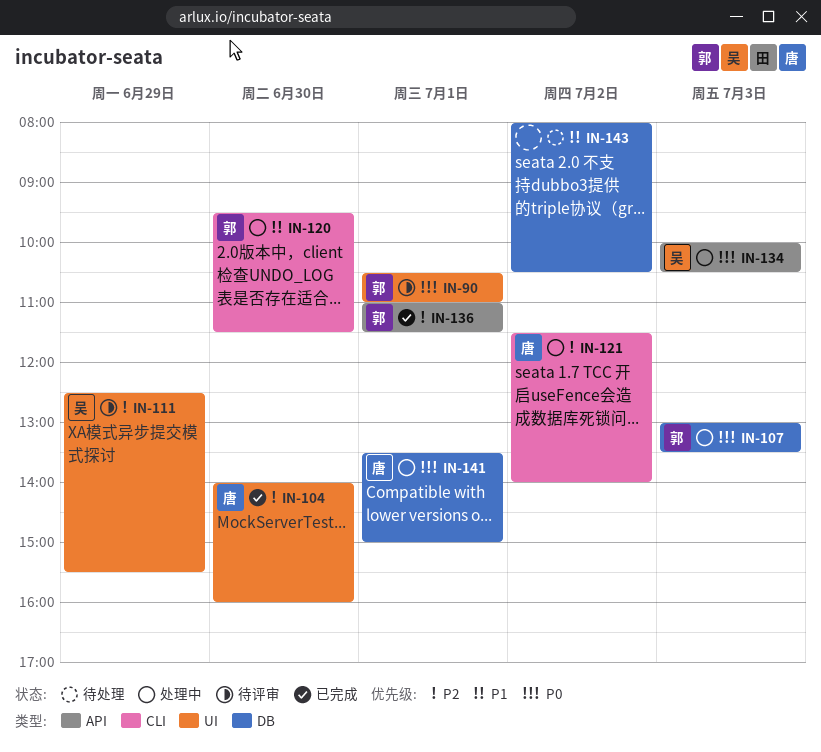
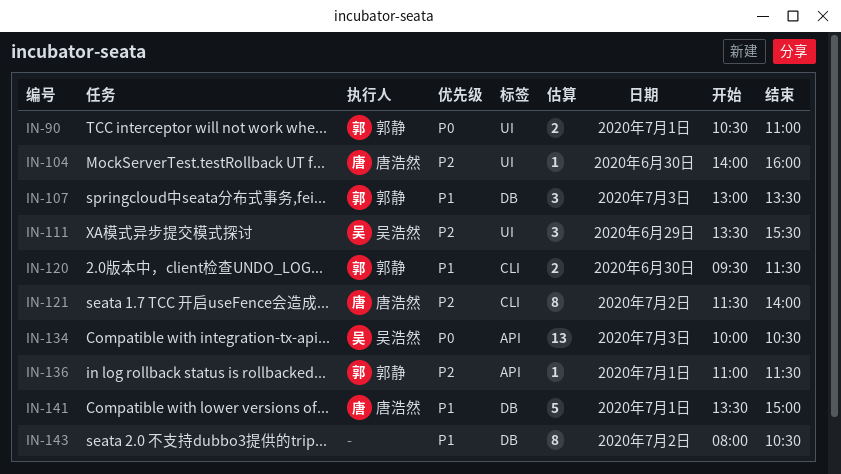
IN-107, priority: P0 -> P1
IN-111, begins: 12:30 -> 13:30
IN-141, priority: P0 -> P1

